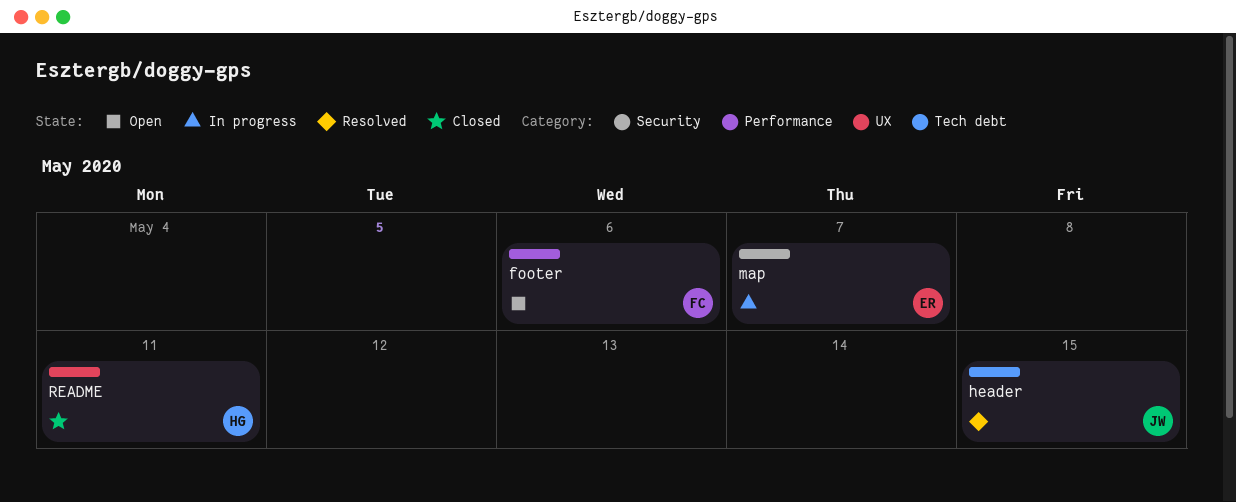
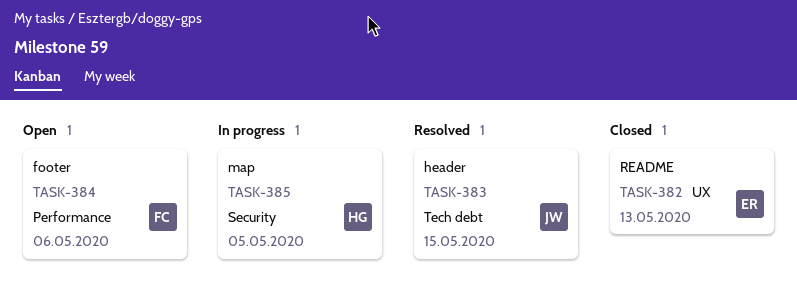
map, owner: ER -> HG
map, due: May 7 -> May 5
README, owner: HG -> ER
README, due: May 11 -> May 13

